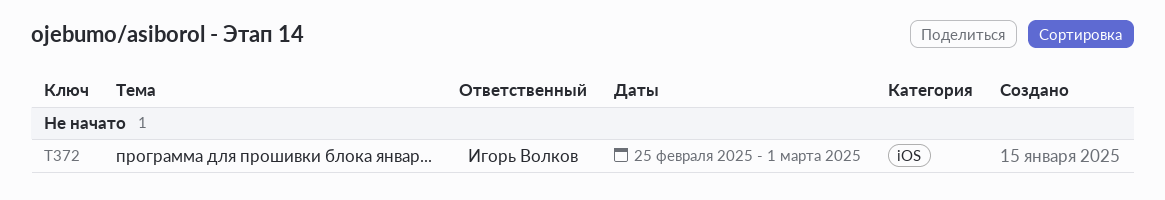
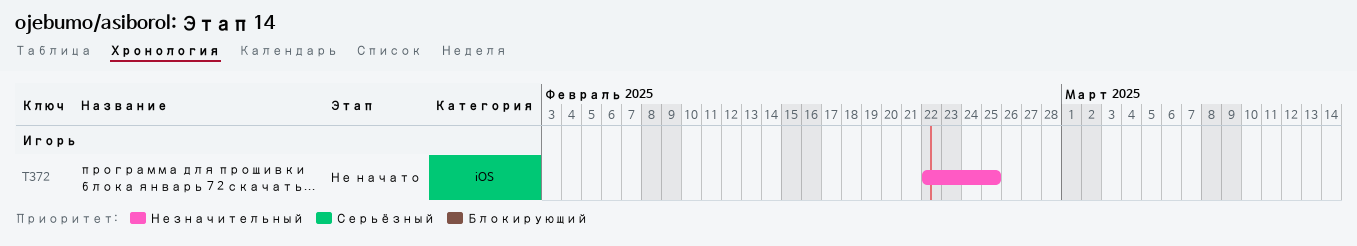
T372, start: Feb 25 -> Feb 22
T372, due: Mar 1 -> Feb 25

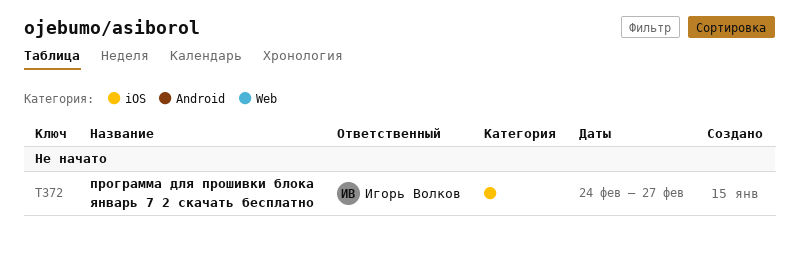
T372, start: Feb 22 -> Feb 24
T372, due: Feb 25 -> Feb 27

